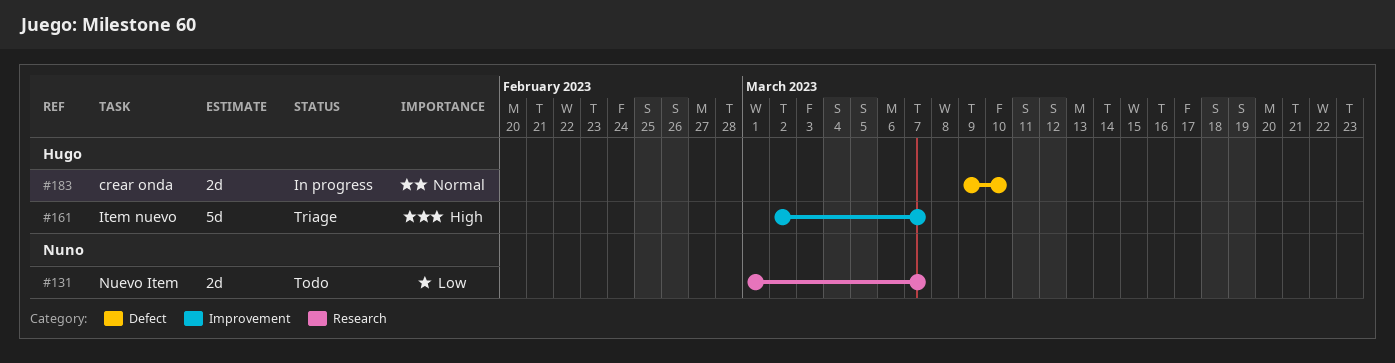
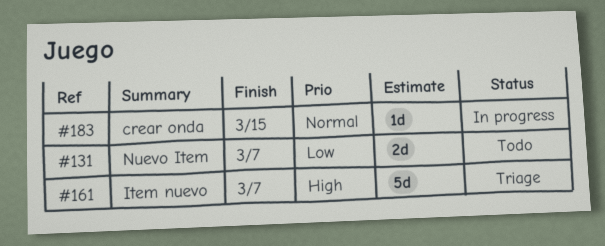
#183, estimate: 2d -> 1d
#183, due: Mar 10 -> Mar 15

